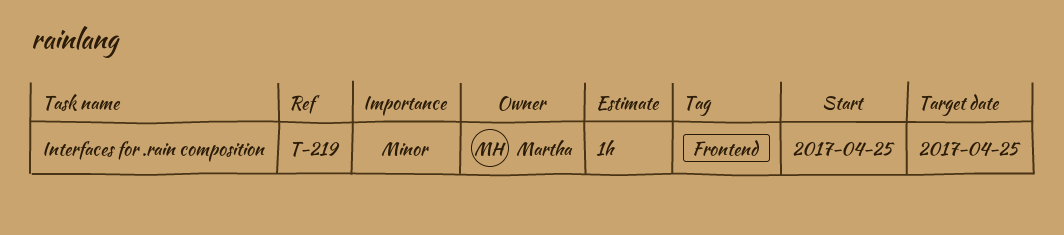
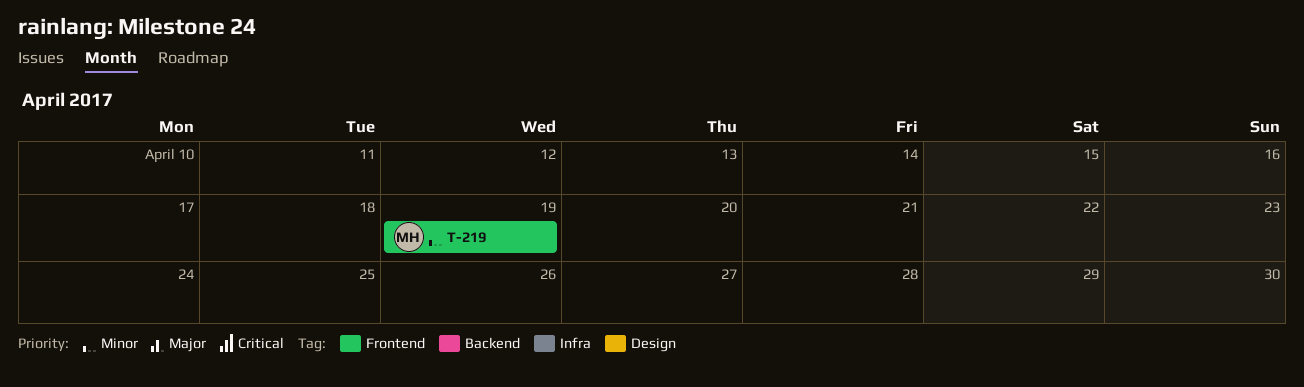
T-219, start: Apr 25 -> Apr 19
T-219, due: Apr 25 -> Apr 19

